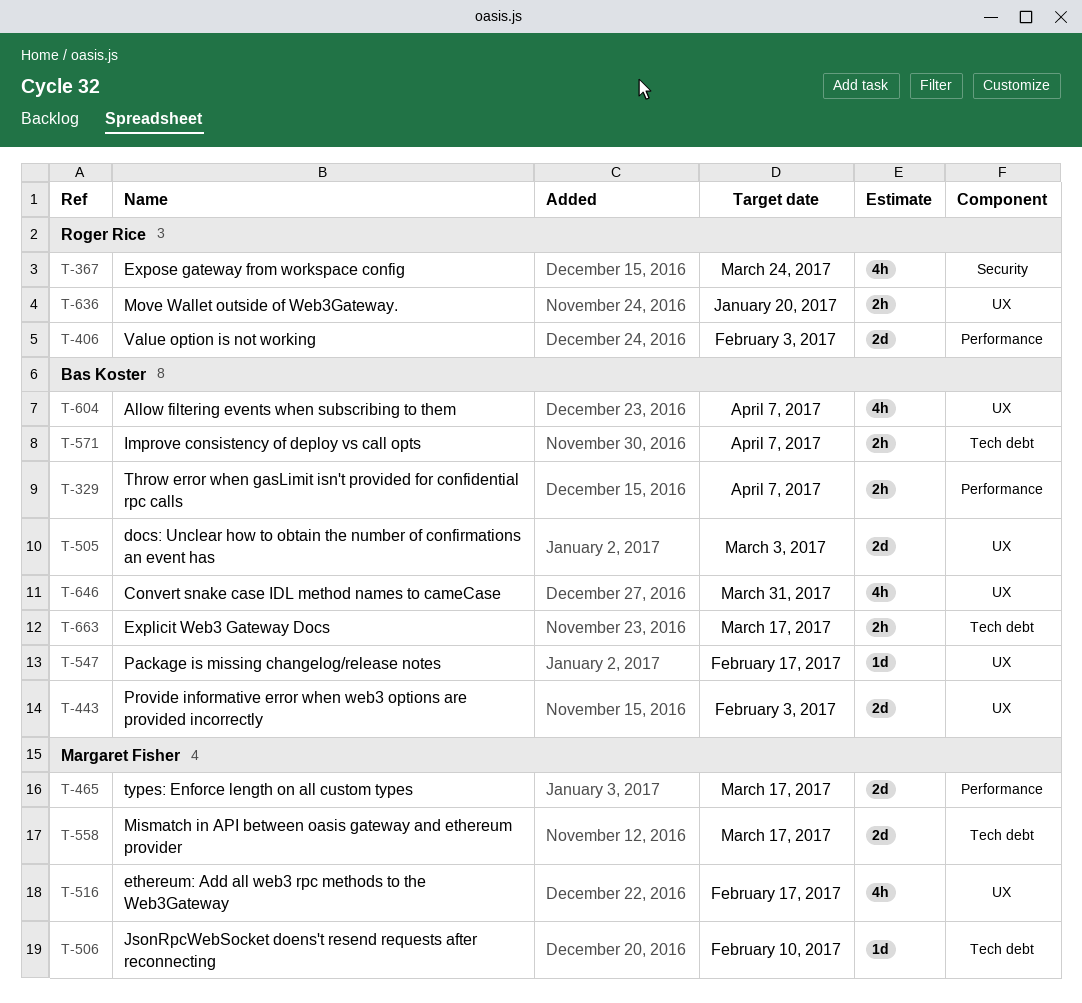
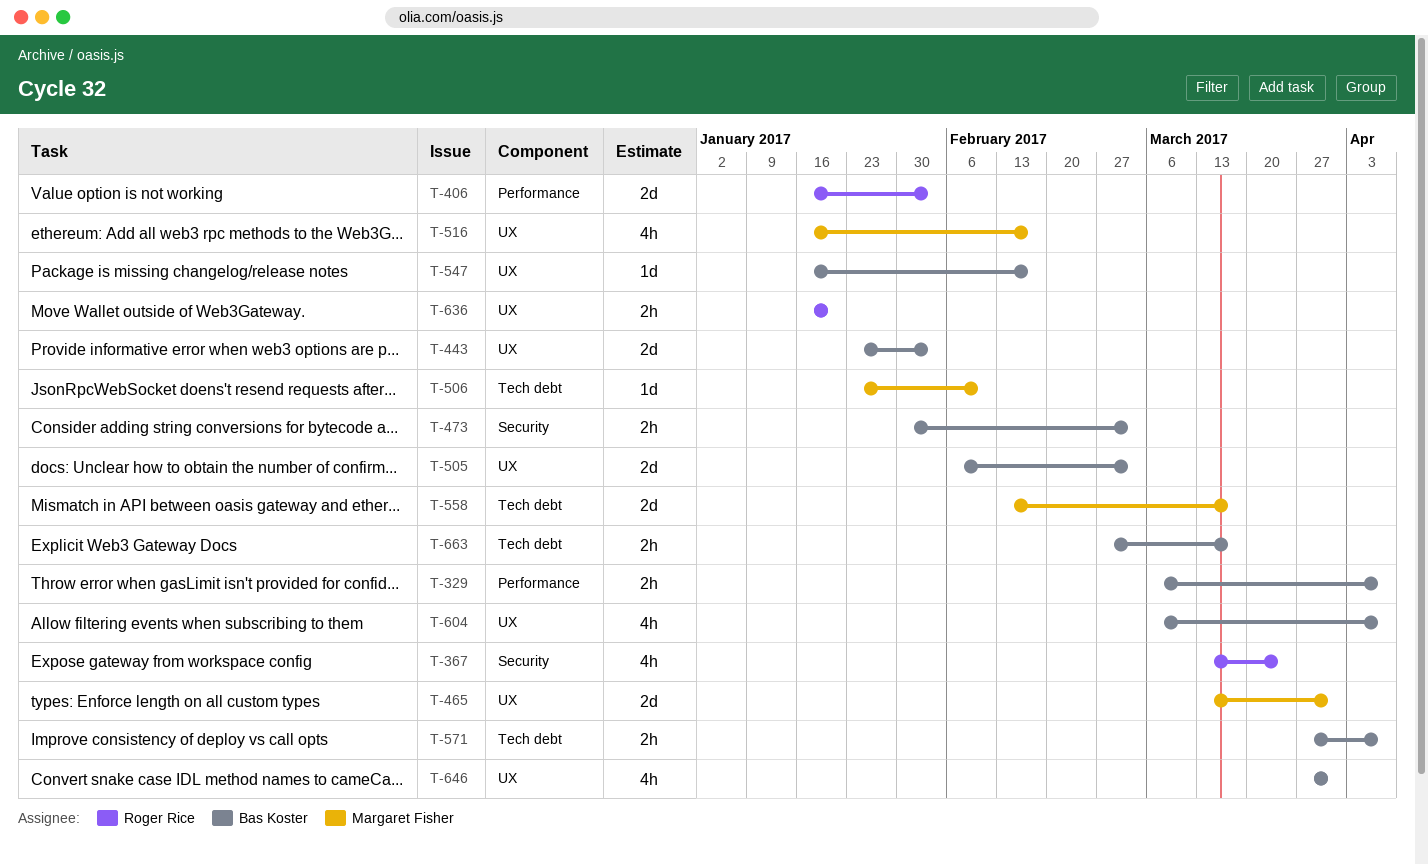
T-465, label: Performance -> UX
T-465, due: Mar 17 -> Mar 31
T-473: none -> present

